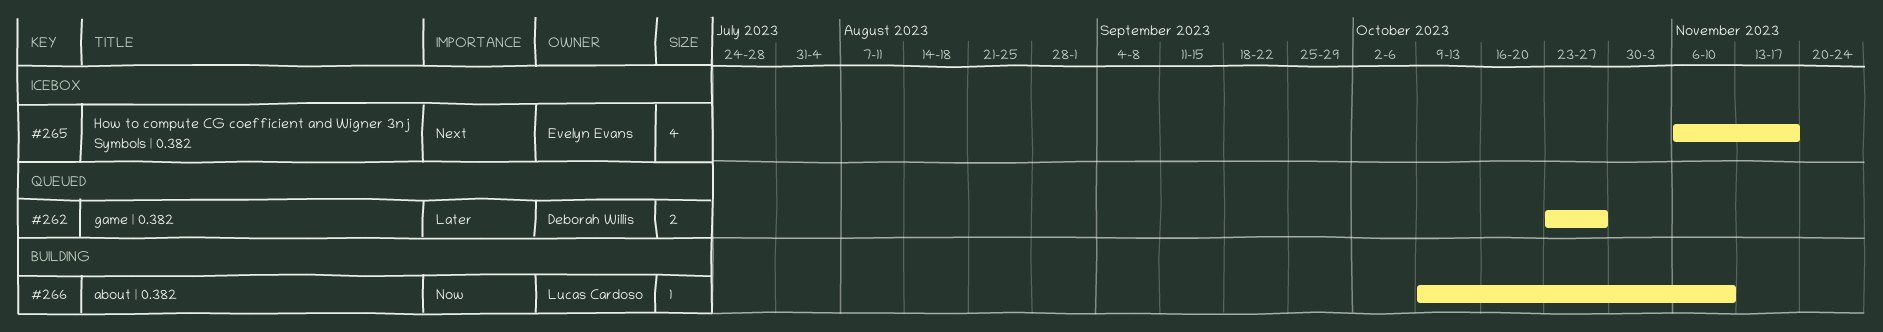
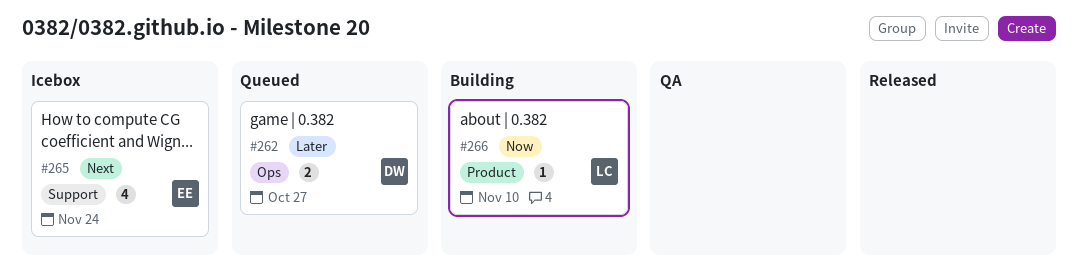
#265, due: Nov 17 -> Nov 24

